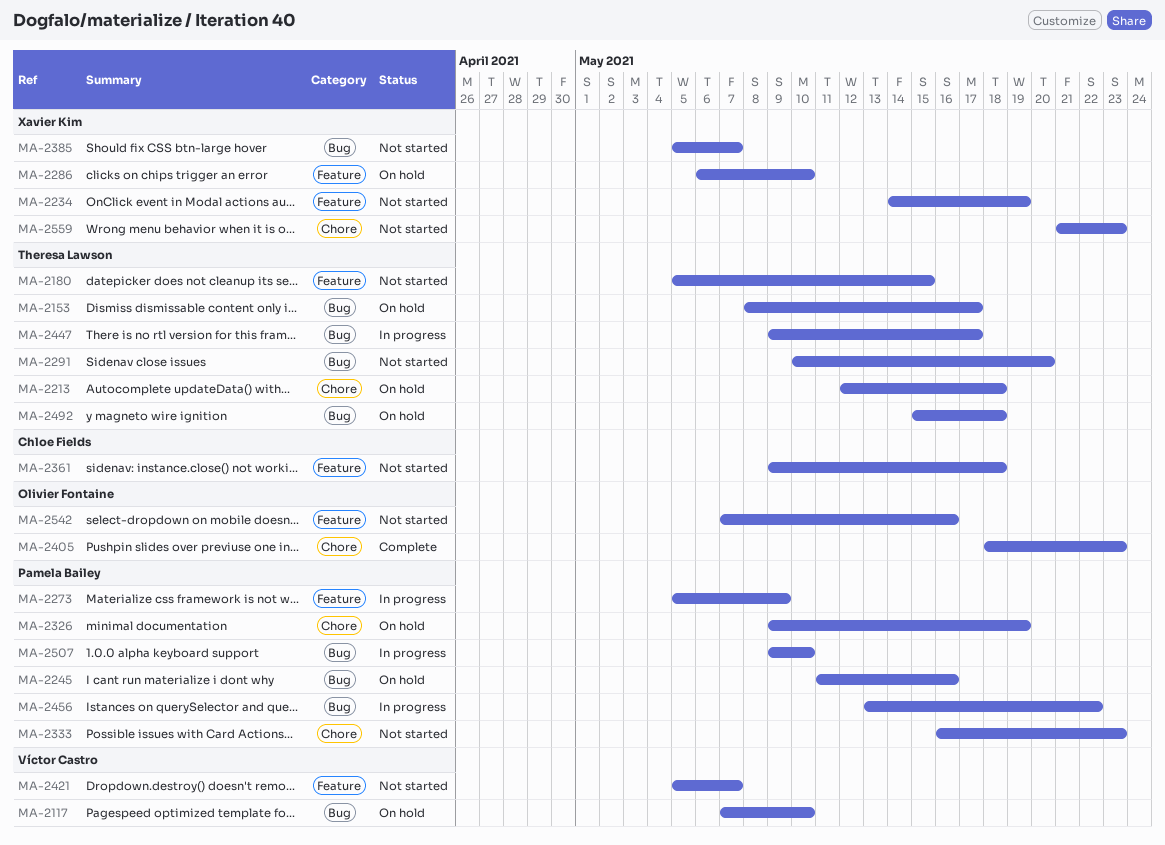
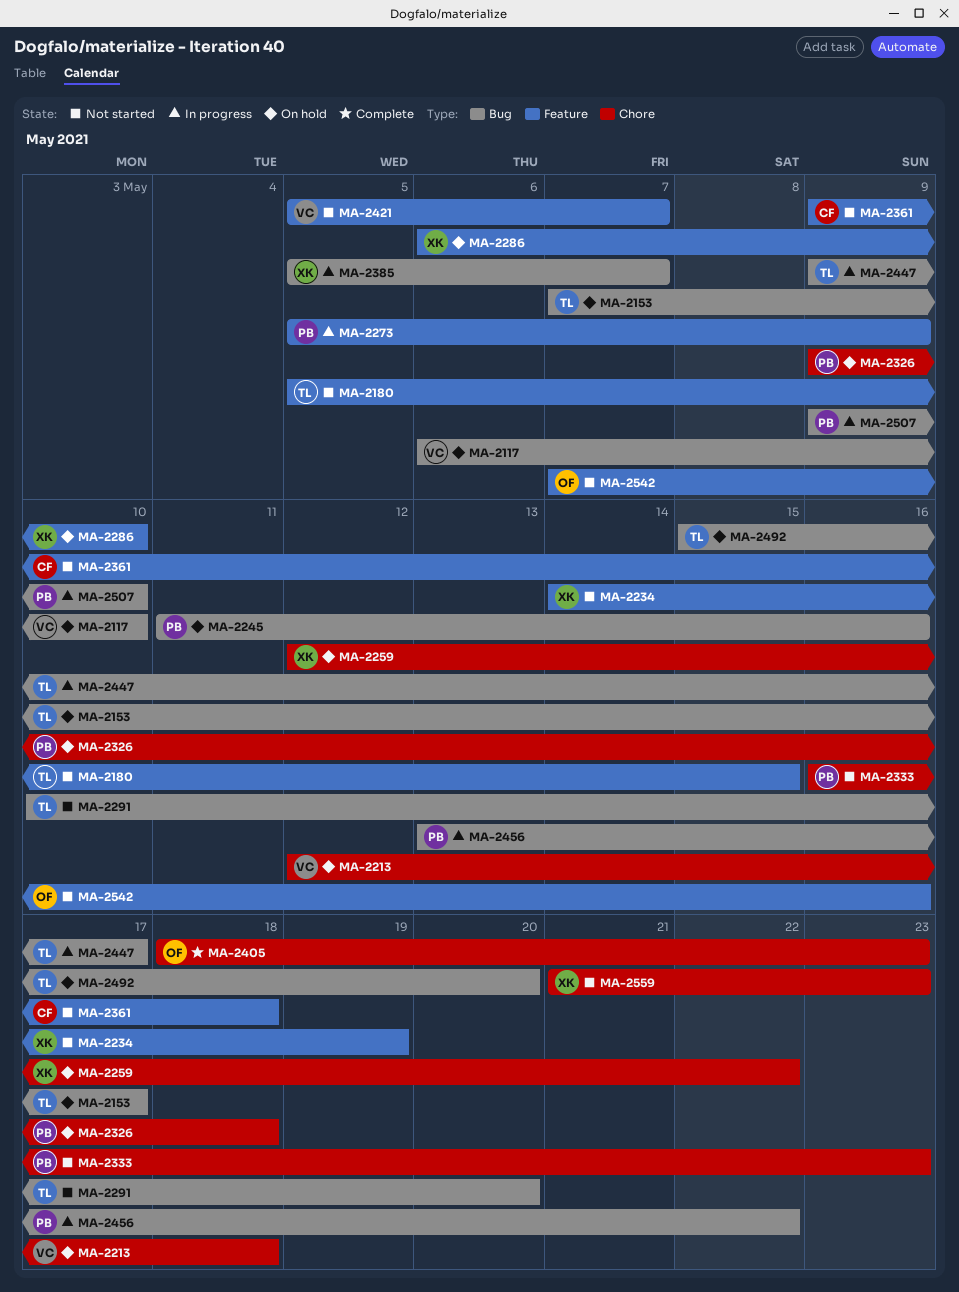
MA-2117, start: May 7 -> May 6
MA-2153, start: May 8 -> May 7
MA-2213, owner: Theresa Lawson -> Víctor Castro
MA-2259: none -> present
MA-2326, due: May 19 -> May 18
MA-2385, status: Not started -> In progress
MA-2492, due: May 18 -> May 20

